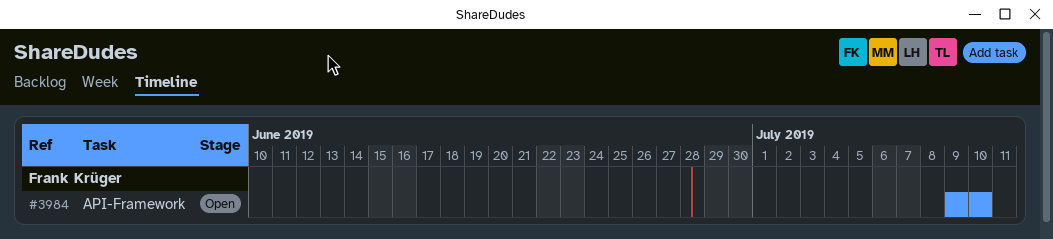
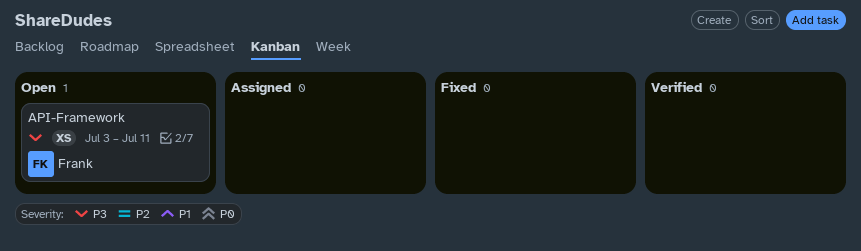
API-Framework, start: Jul 9 -> Jul 3
API-Framework, due: Jul 10 -> Jul 11

